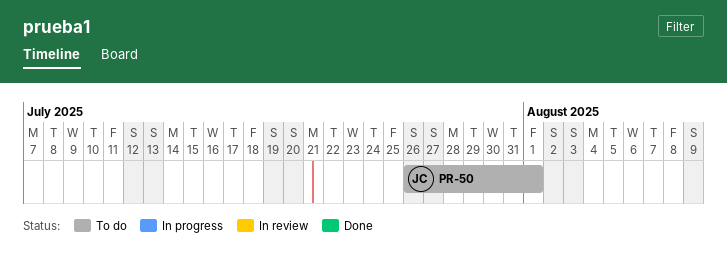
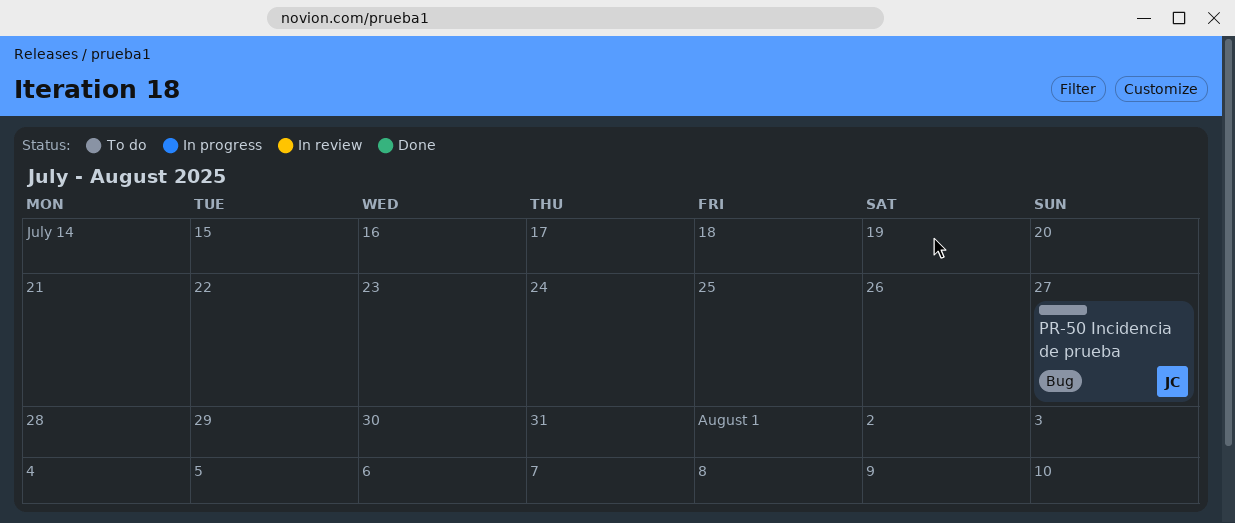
PR-50, due: Aug 1 -> Jul 27

